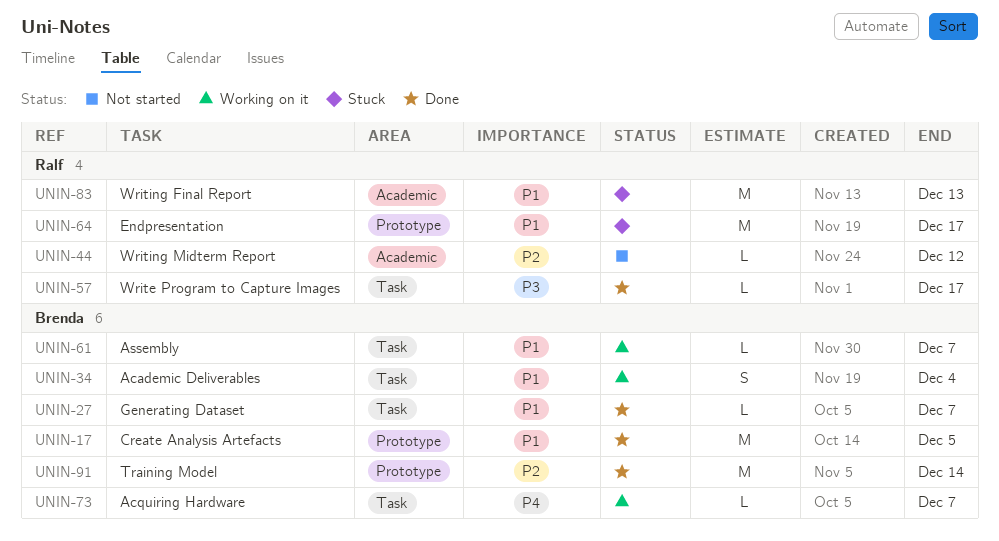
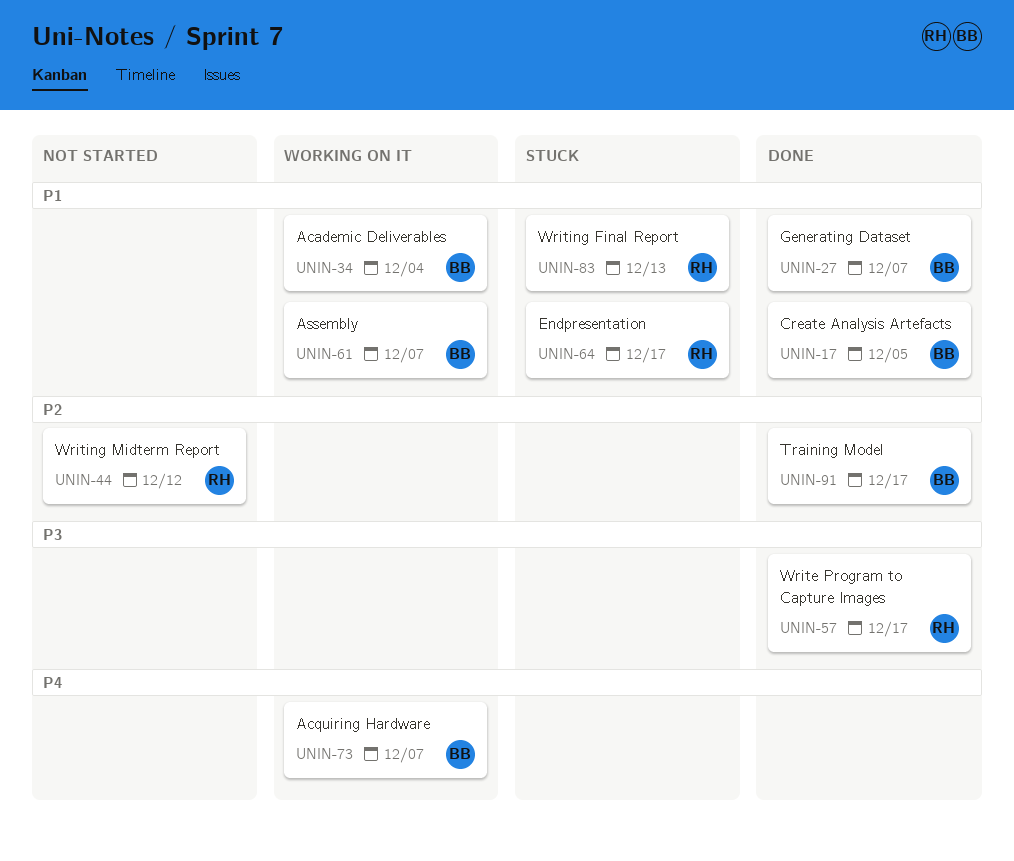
UNIN-91, due: Dec 14 -> Dec 17

